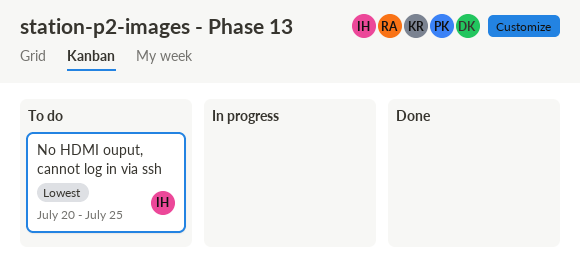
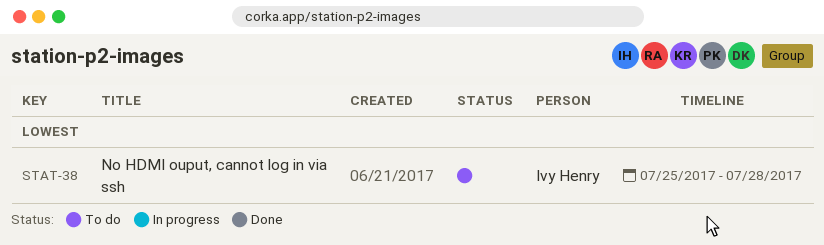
No HDMI ouput, cannot log in via ssh, start: Jul 20 -> Jul 25
No HDMI ouput, cannot log in via ssh, due: Jul 25 -> Jul 28

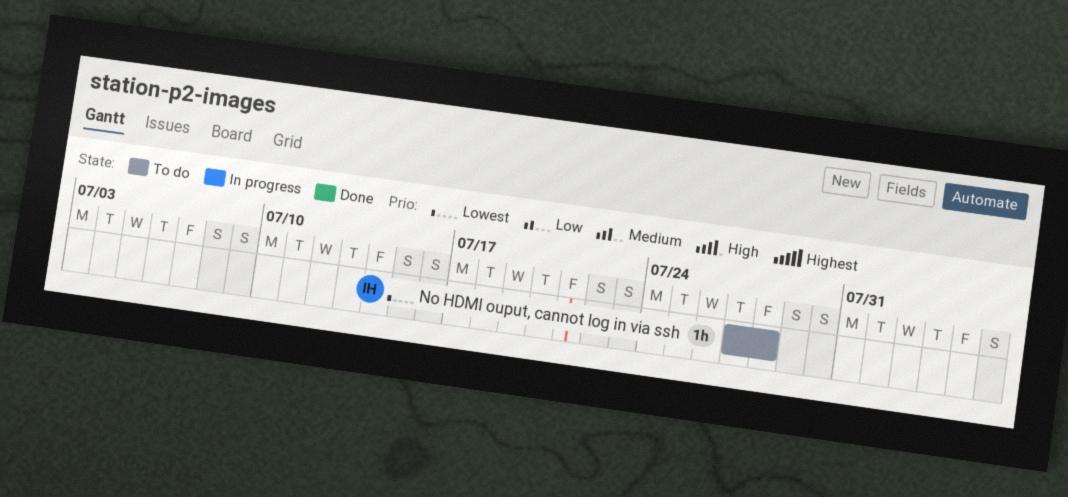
No HDMI ouput, cannot log in via ssh, start: Jul 25 -> Jul 27

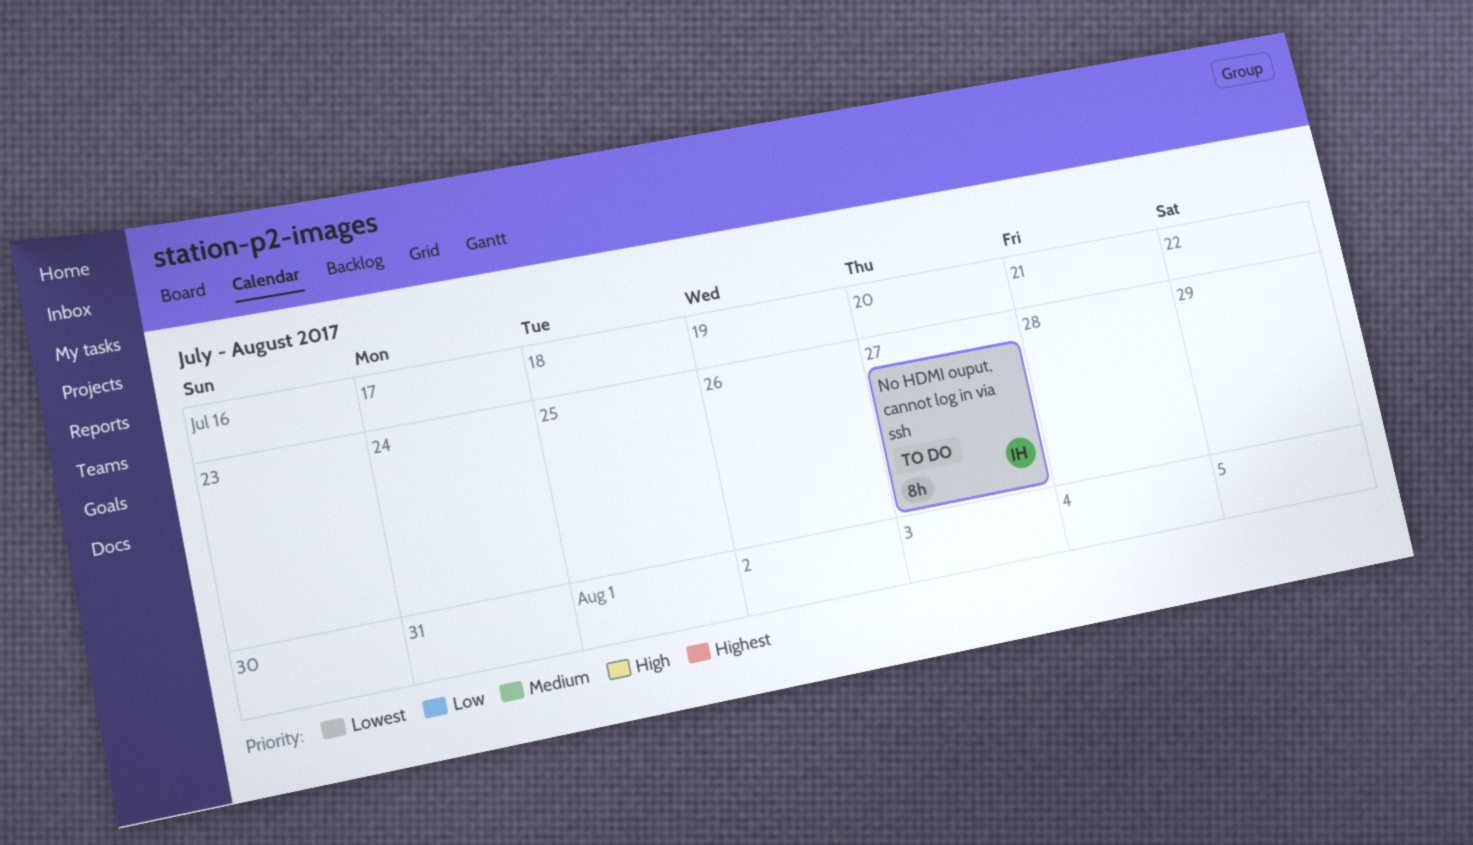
No HDMI ouput, cannot log in via ssh, estimate: 1h -> 8h
No HDMI ouput, cannot log in via ssh, due: Jul 28 -> Jul 27

